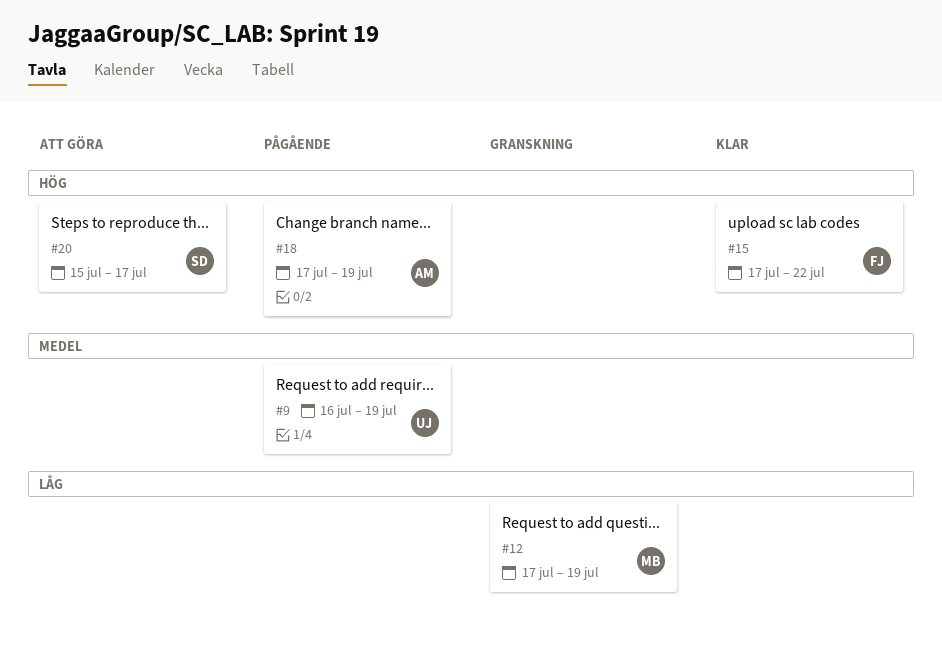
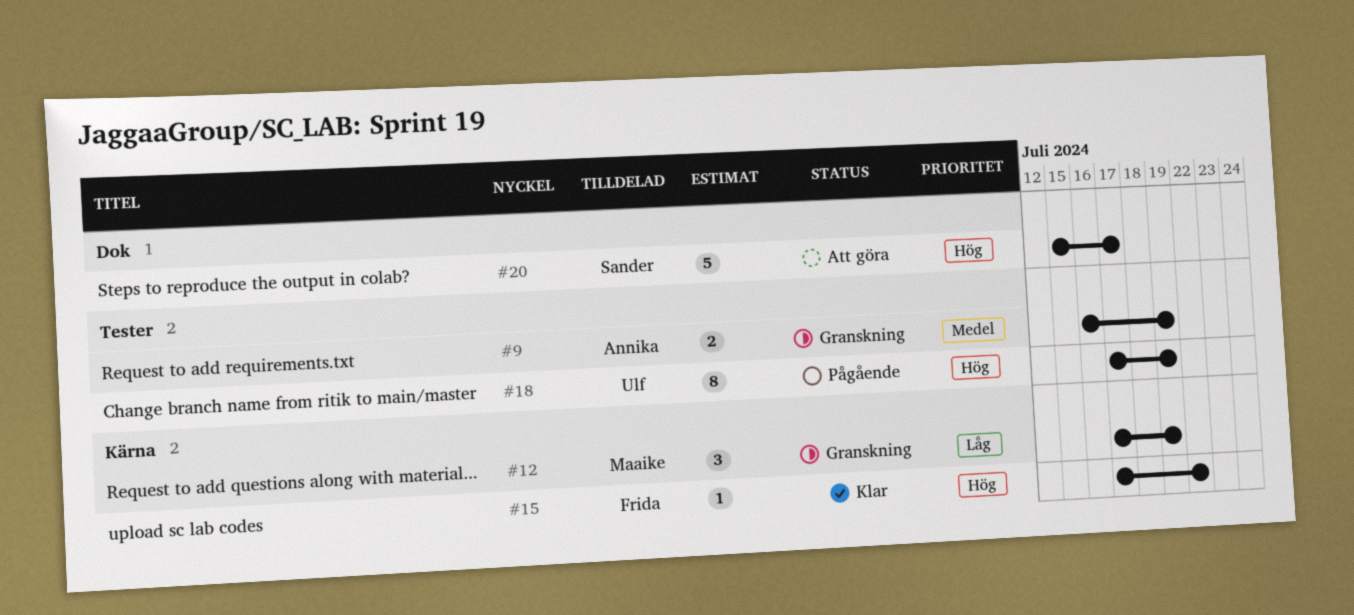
#9, status: Pågående -> Granskning
#9, owner: Ulf -> Annika
#18, owner: Annika -> Ulf

